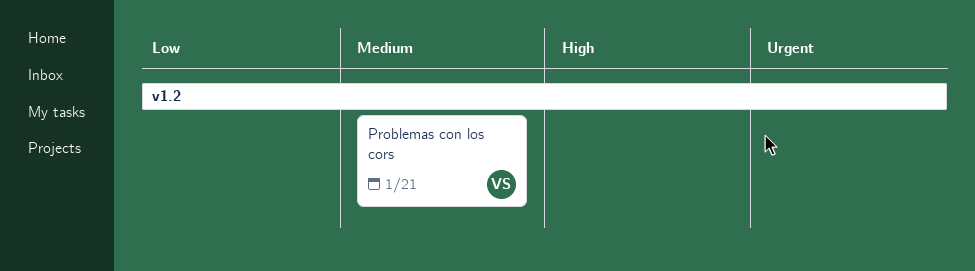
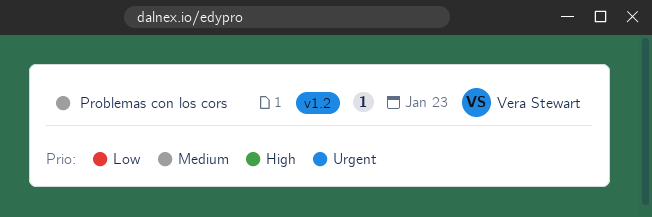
Problemas con los cors, due: Jan 21 -> Jan 23

